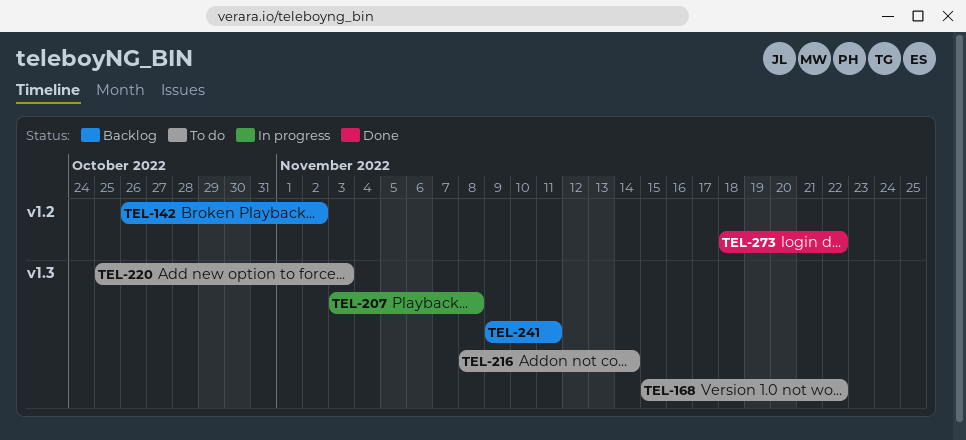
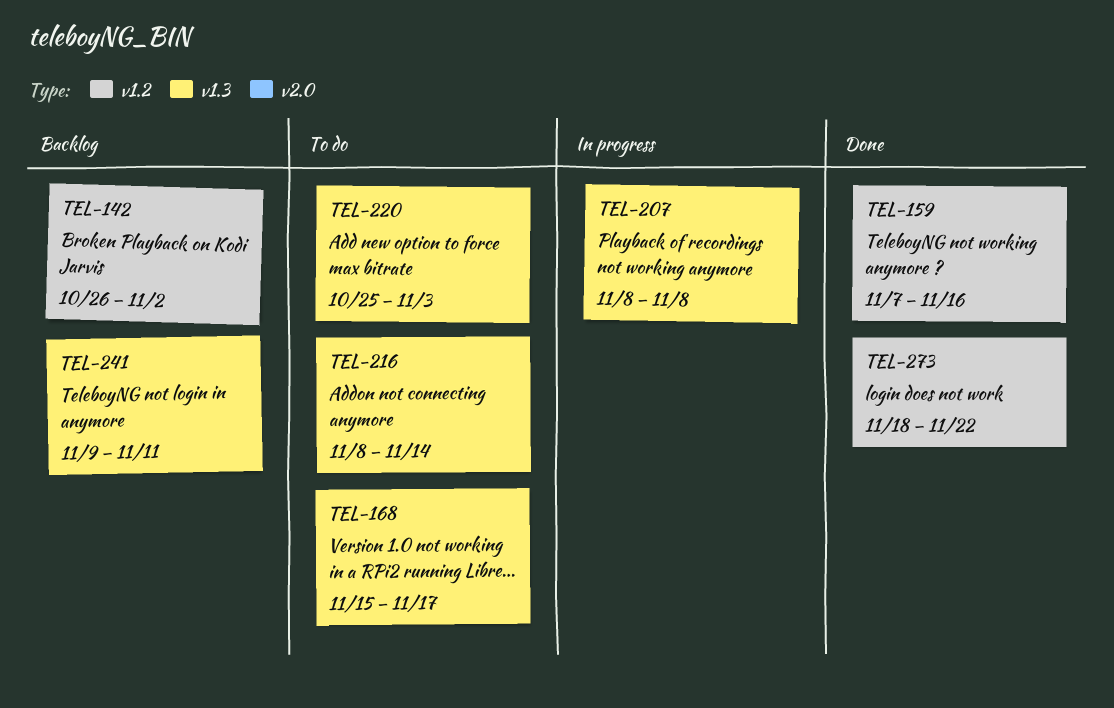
TEL-159: none -> present
TEL-168, due: Nov 22 -> Nov 17
TEL-207, start: Nov 3 -> Nov 8

